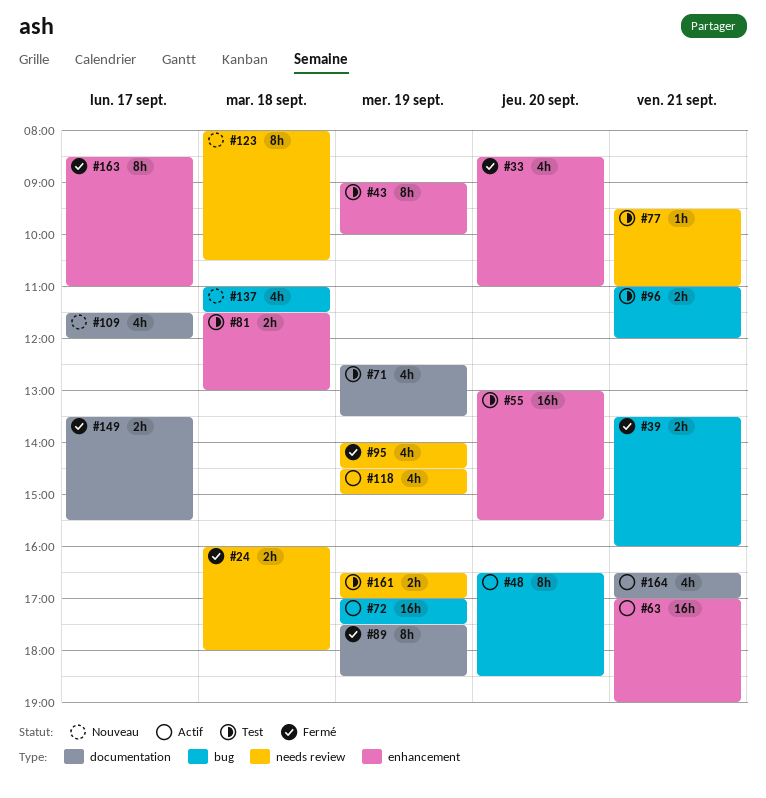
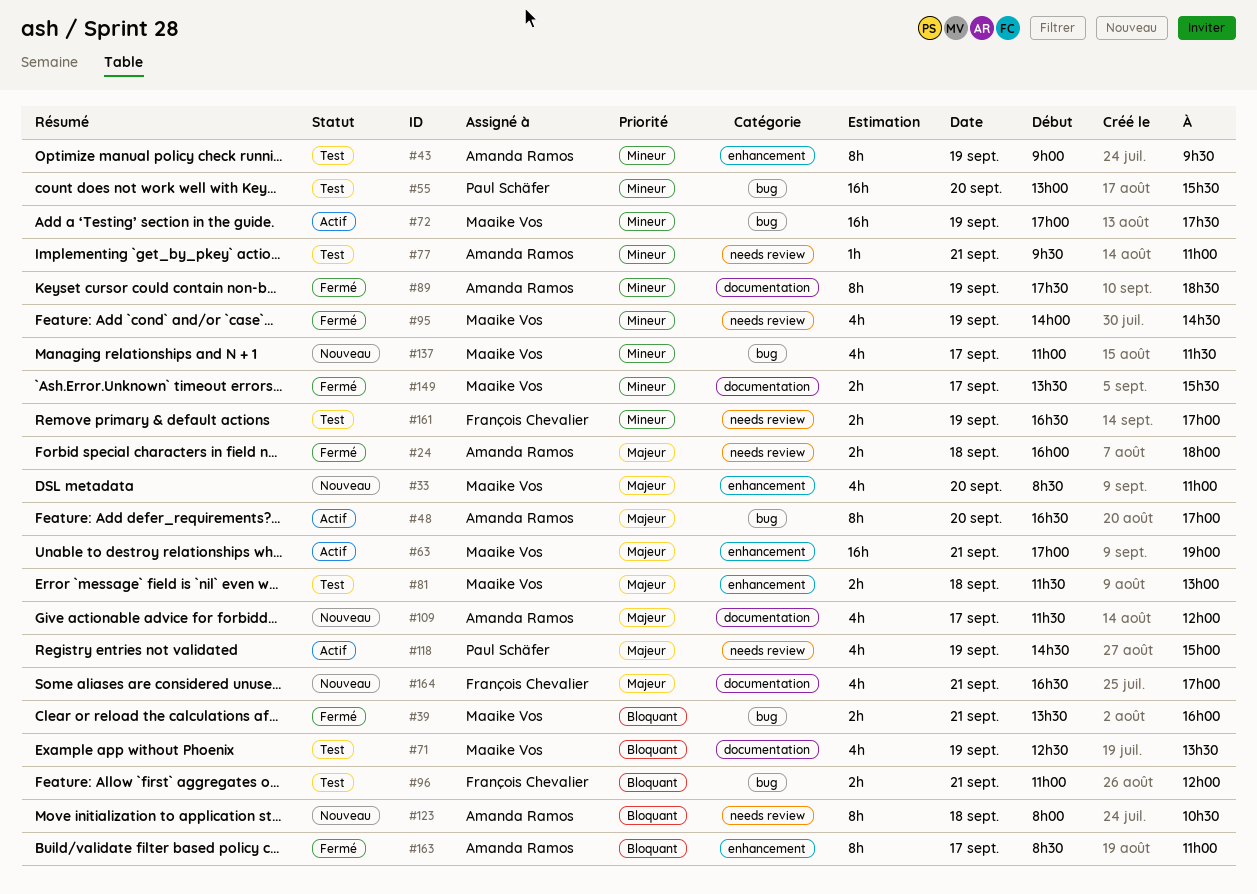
#33, status: Fermé -> Nouveau
#43, ends: 10:00 -> 09:30
#48, ends: 18:30 -> 17:00
#55, label: enhancement -> bug
#137, day: Sep 18 -> Sep 17
#164, status: Actif -> Nouveau

